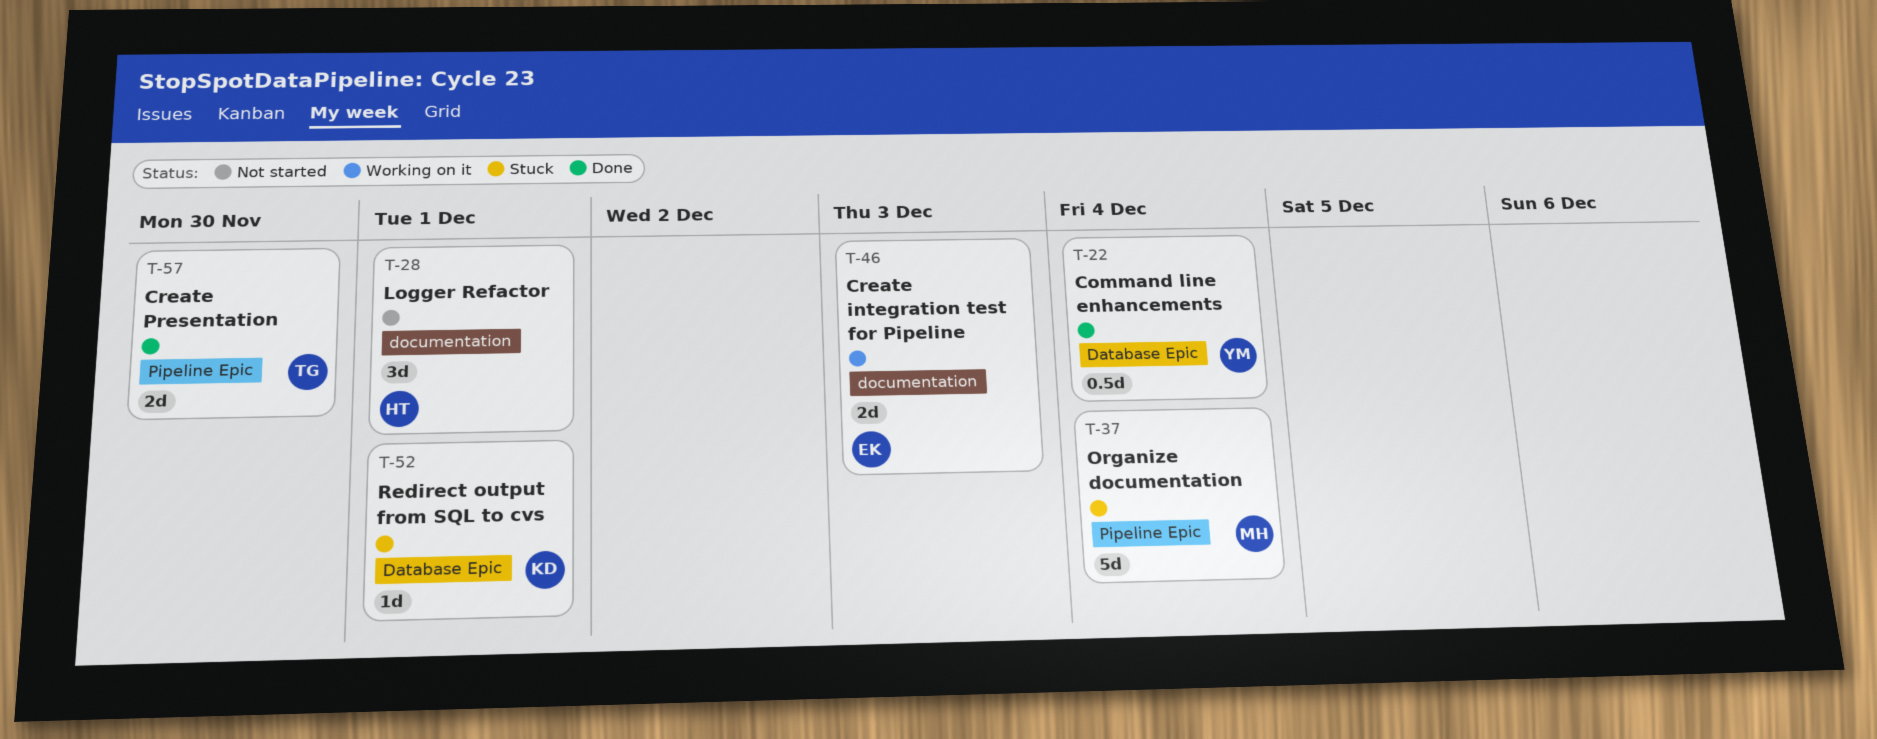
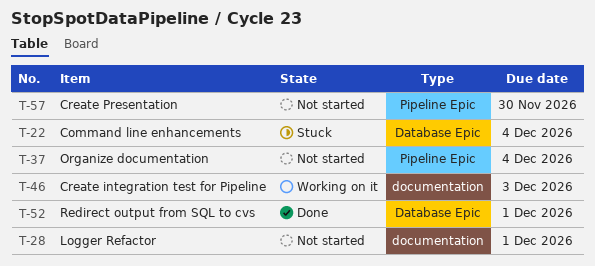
T-22, status: Done -> Stuck
T-37, status: Stuck -> Not started
T-52, status: Stuck -> Done
T-57, status: Done -> Not started

